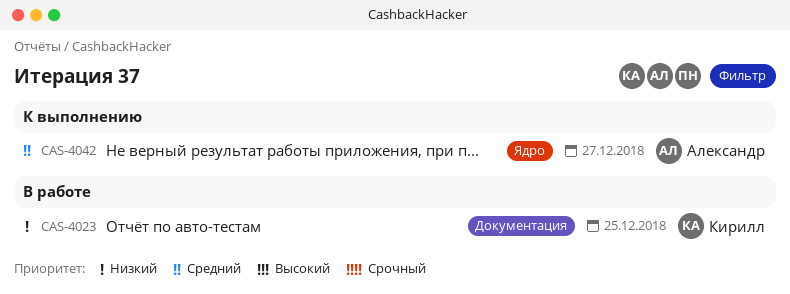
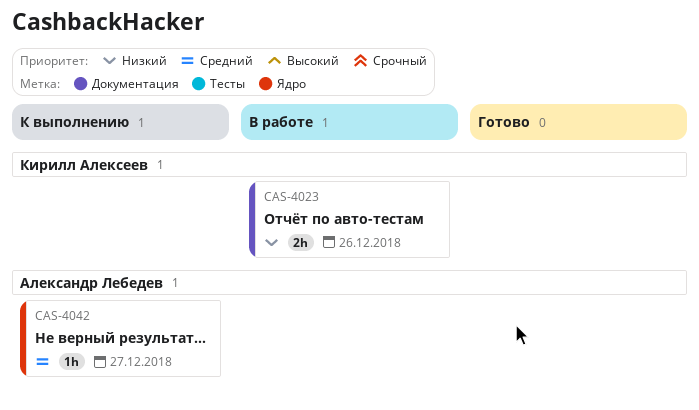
CAS-4023, due: Dec 25 -> Dec 26

